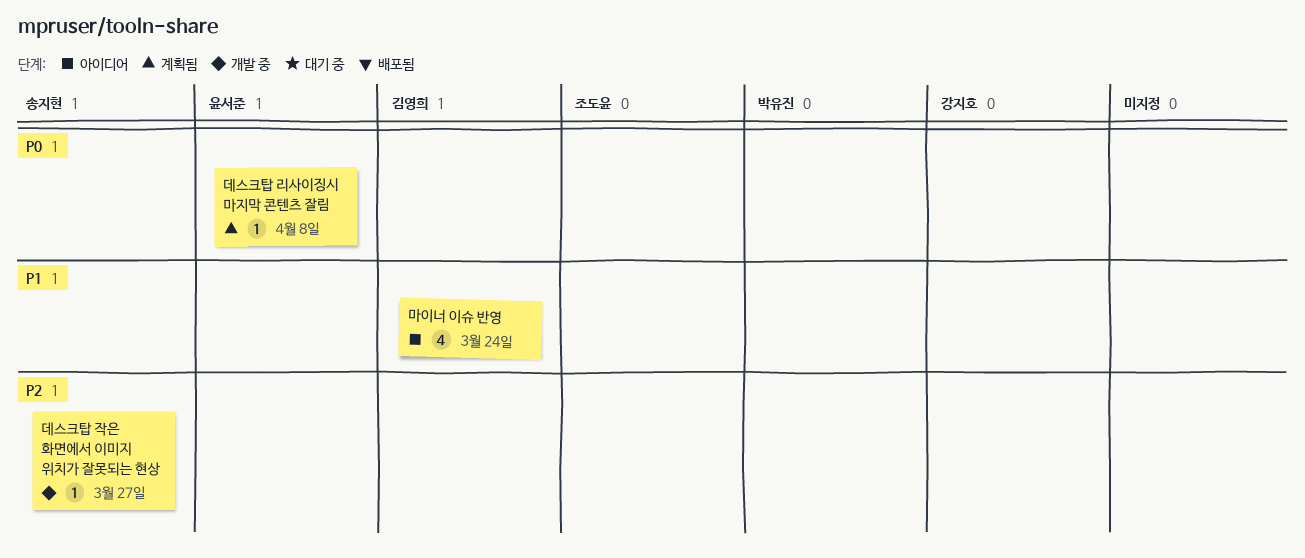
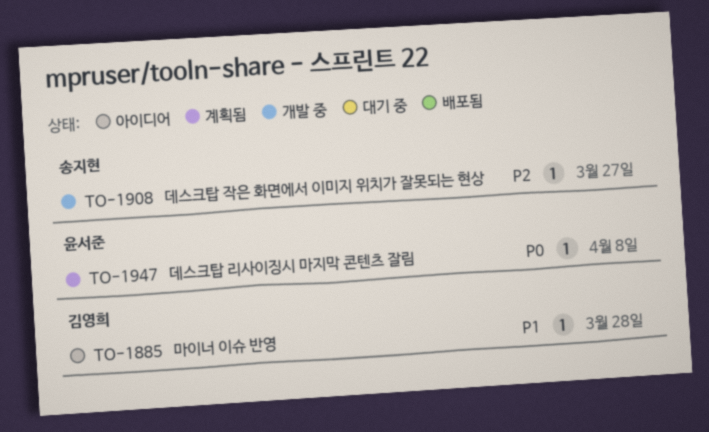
마이너 이슈 반영, estimate: 4 -> 1
마이너 이슈 반영, due: Mar 24 -> Mar 28

